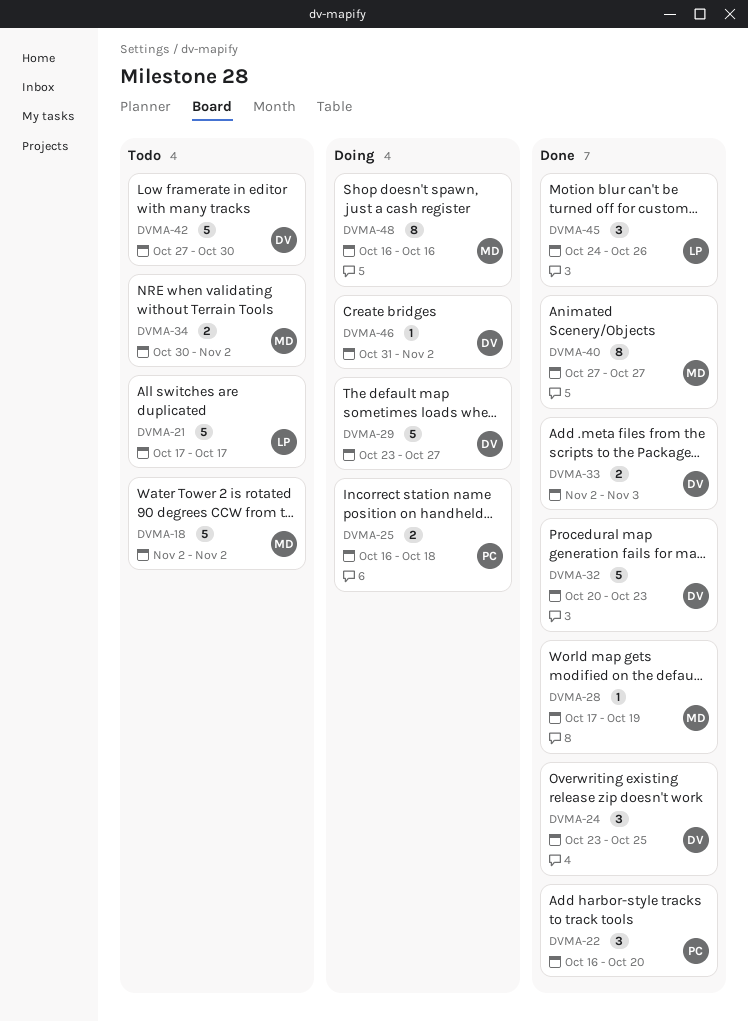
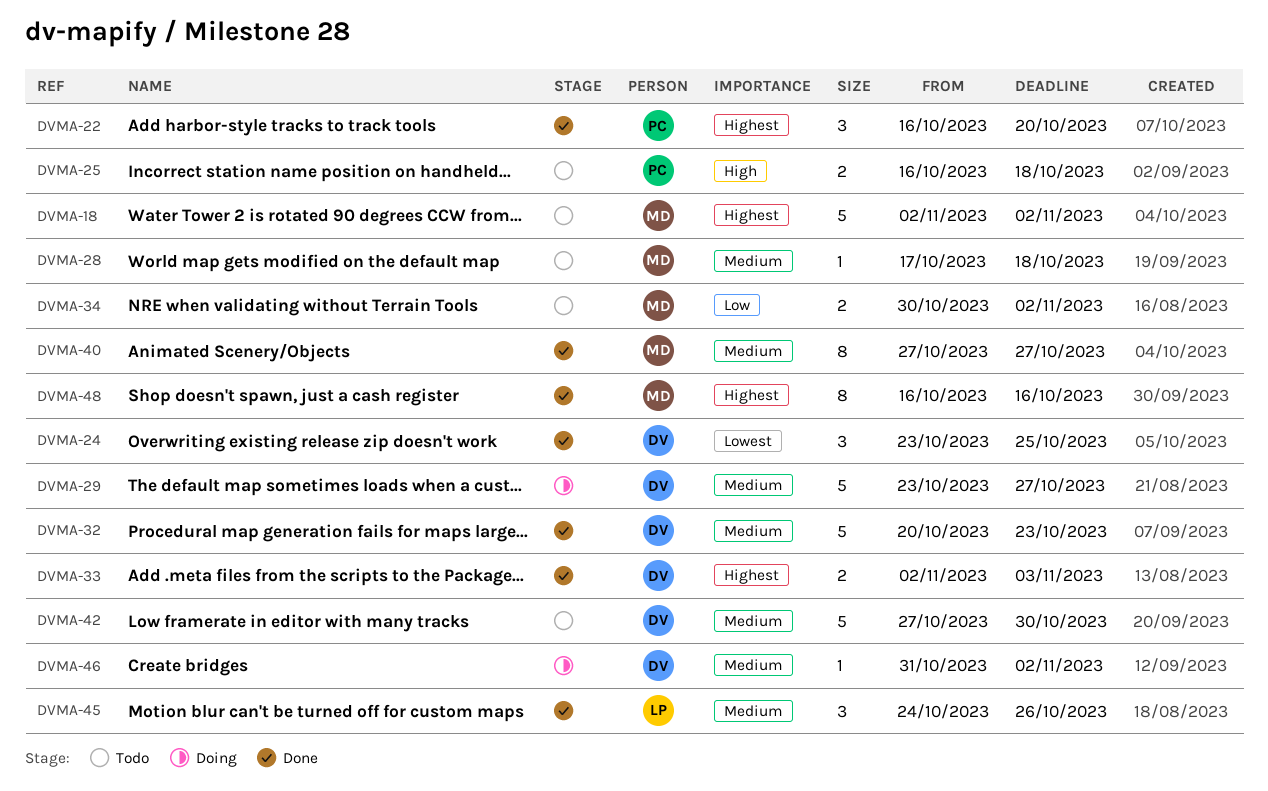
DVMA-21: present -> none
DVMA-25, status: Doing -> Todo
DVMA-28, status: Done -> Todo
DVMA-28, due: Oct 19 -> Oct 18
DVMA-48, status: Doing -> Done

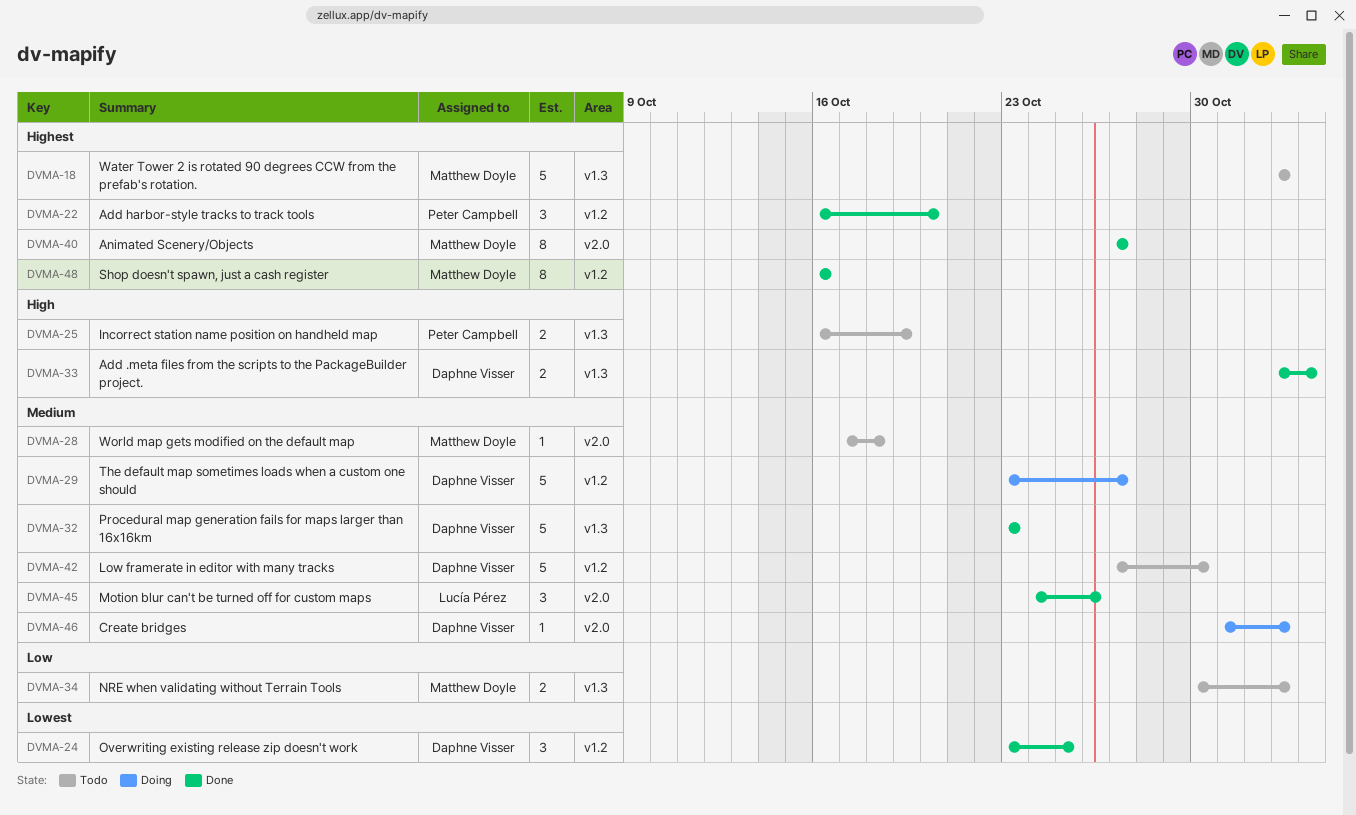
DVMA-25, due: Oct 18 -> Oct 19
DVMA-32, start: Oct 20 -> Oct 23
DVMA-33, priority: Highest -> High
DVMA-40, priority: Medium -> Highest

